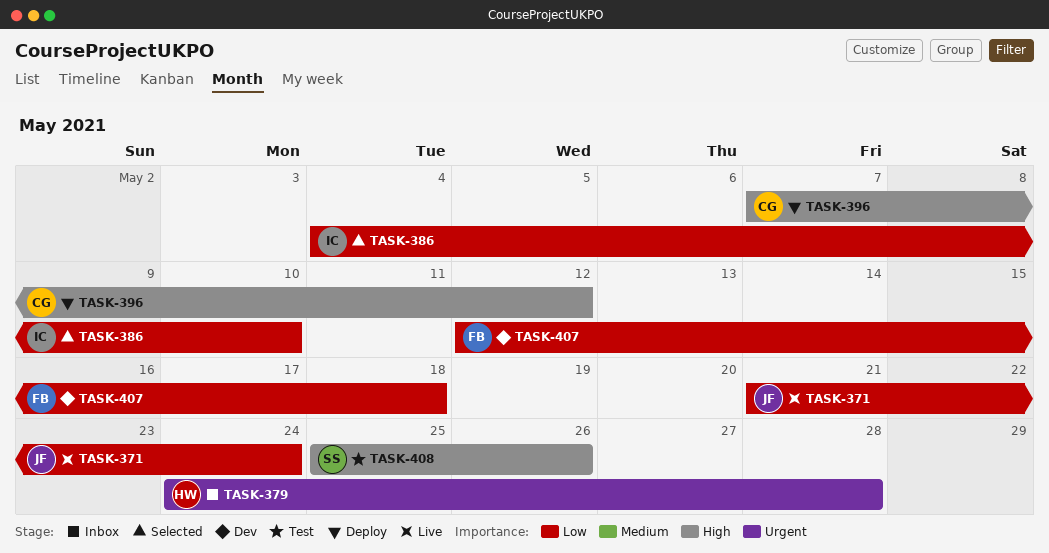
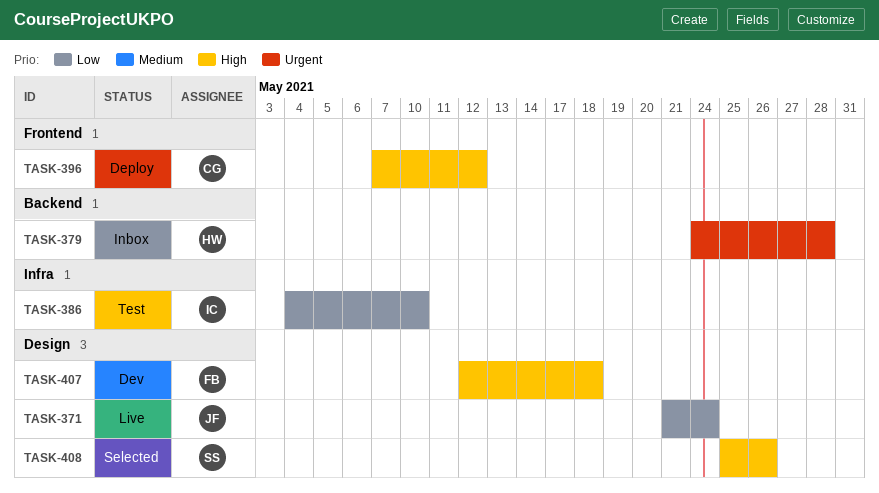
TASK-386, status: Selected -> Test
TASK-407, priority: Low -> High
TASK-408, status: Test -> Selected

